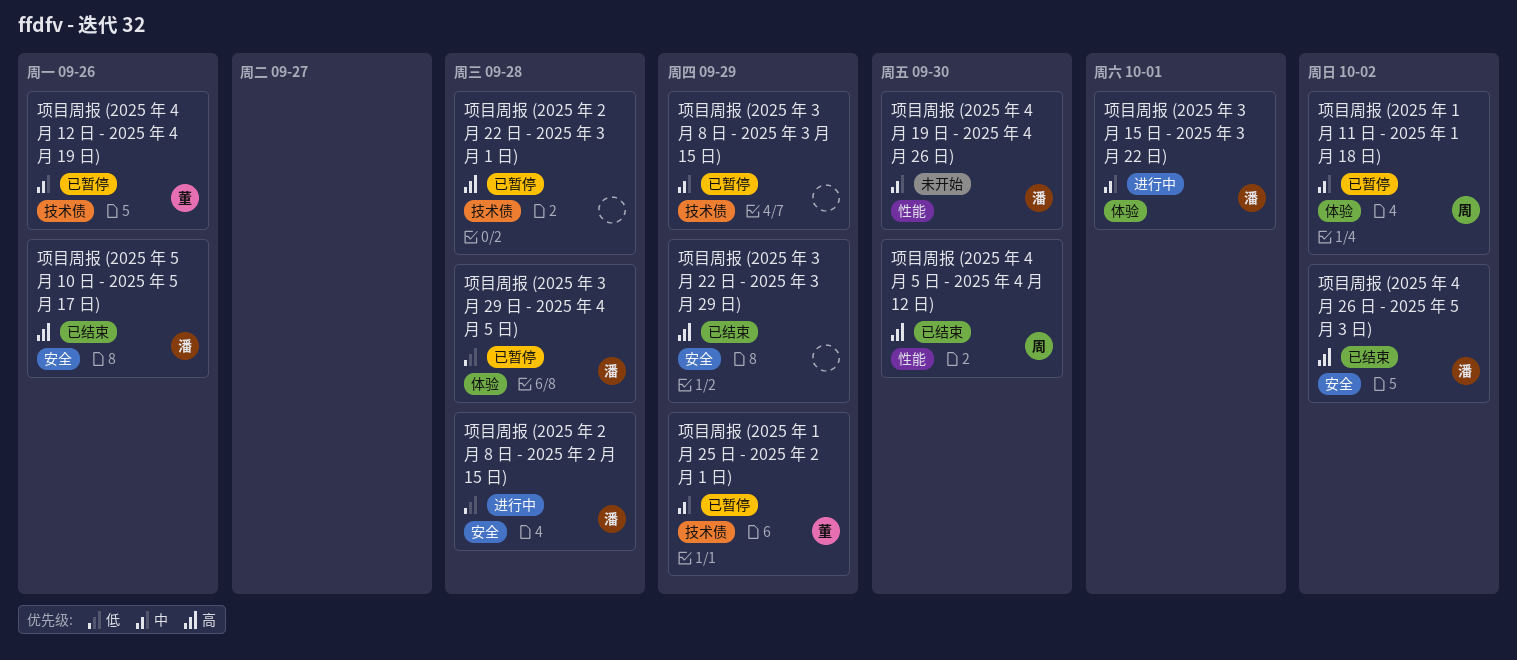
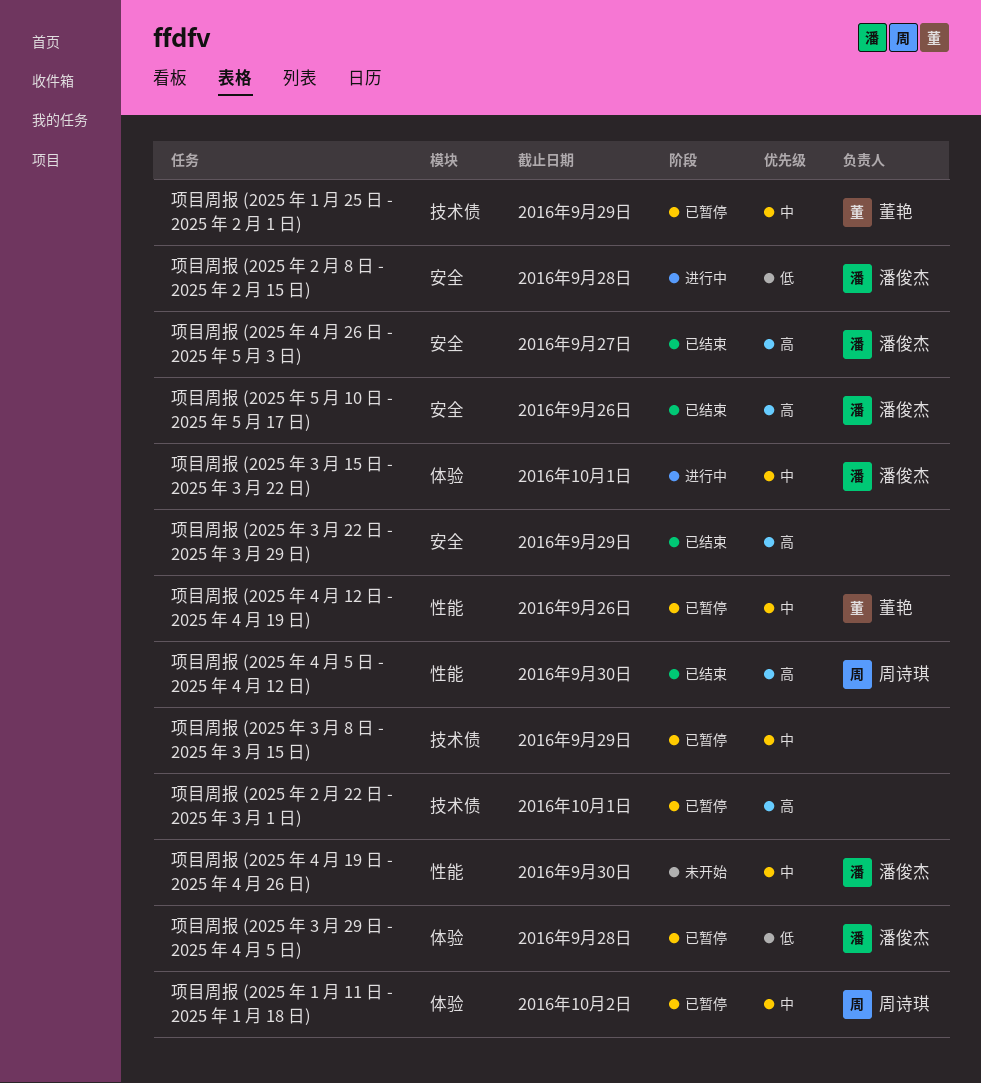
项目周报 (2025 年 2 月 22 日 - 2025 年 3 月 1 日), due: Sep 28 -> Oct 1
项目周报 (2025 年 4 月 12 日 - 2025 年 4 月 19 日), label: 技术债 -> 性能
项目周报 (2025 年 4 月 26 日 - 2025 年 5 月 3 日), due: Oct 2 -> Sep 27

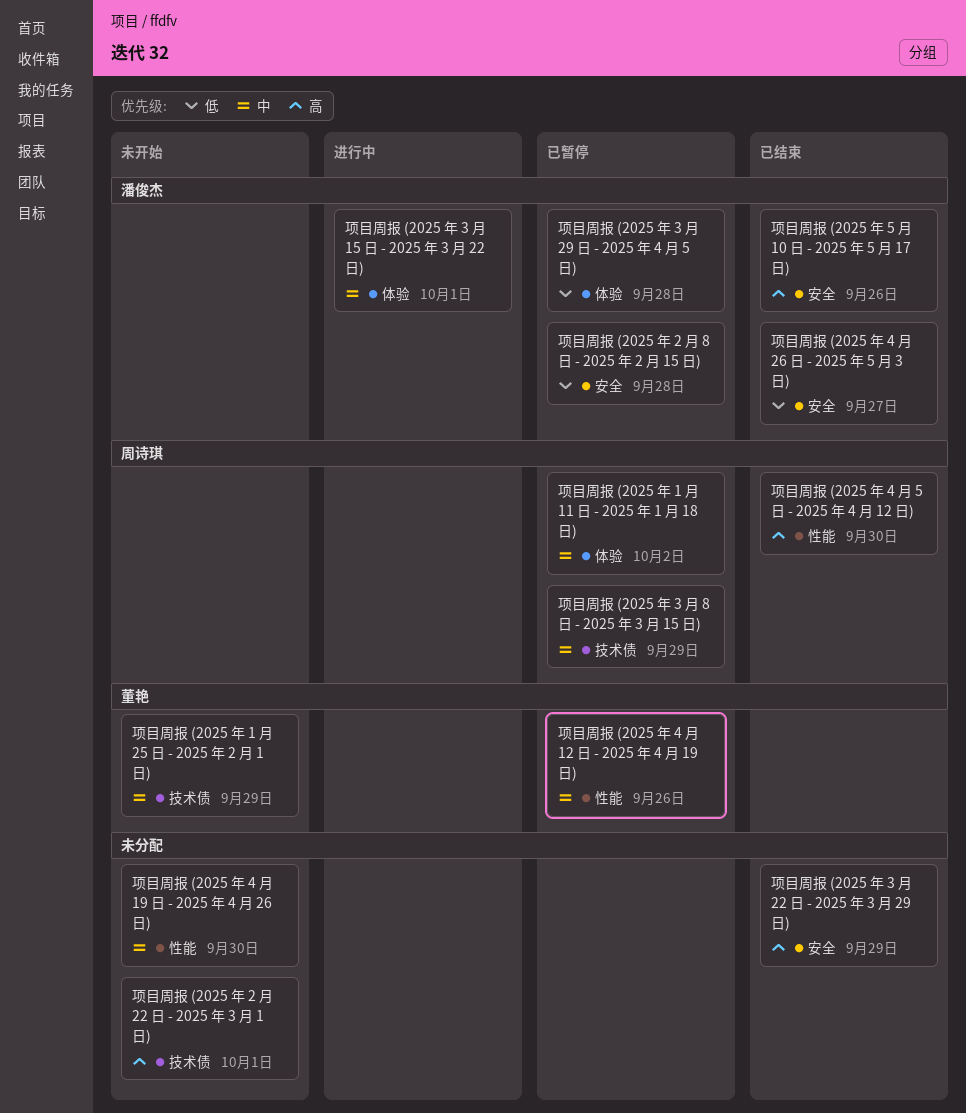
项目周报 (2025 年 1 月 25 日 - 2025 年 2 月 1 日), status: 已暂停 -> 未开始
项目周报 (2025 年 2 月 22 日 - 2025 年 3 月 1 日), status: 已暂停 -> 未开始
项目周报 (2025 年 2 月 8 日 - 2025 年 2 月 15 日), status: 进行中 -> 已暂停
项目周报 (2025 年 3 月 8 日 - 2025 年 3 月 15 日), owner: none -> 周诗琪
项目周报 (2025 年 4 月 19 日 - 2025 年 4 月 26 日), owner: 潘俊杰 -> none
项目周报 (2025 年 4 月 26 日 - 2025 年 5 月 3 日), priority: 高 -> 低

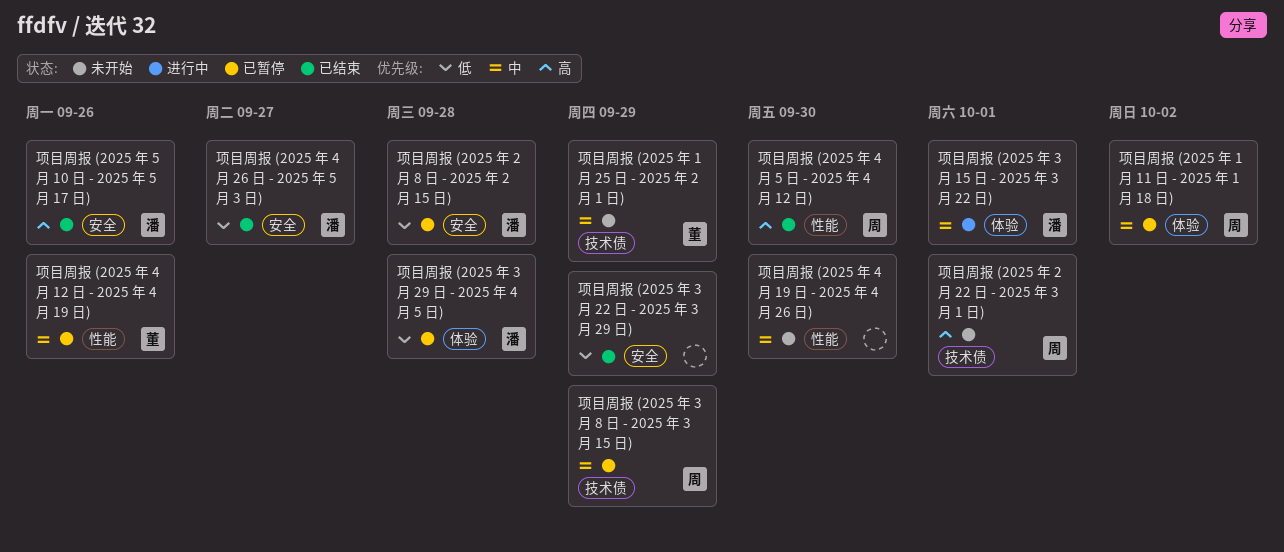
项目周报 (2025 年 2 月 22 日 - 2025 年 3 月 1 日), owner: none -> 周诗琪
项目周报 (2025 年 3 月 22 日 - 2025 年 3 月 29 日), priority: 高 -> 低

